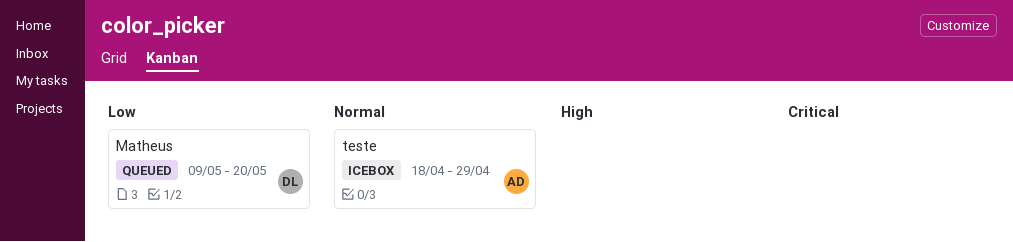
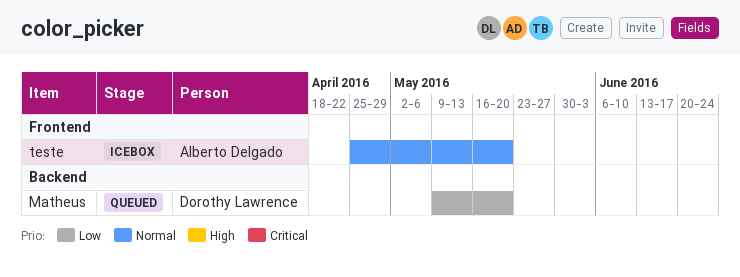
teste, start: Apr 18 -> Apr 25
teste, due: Apr 29 -> May 20

